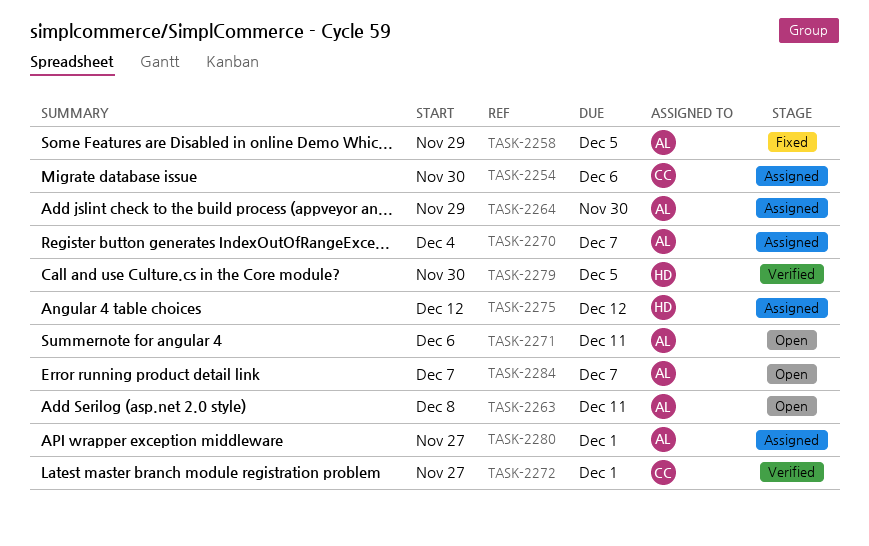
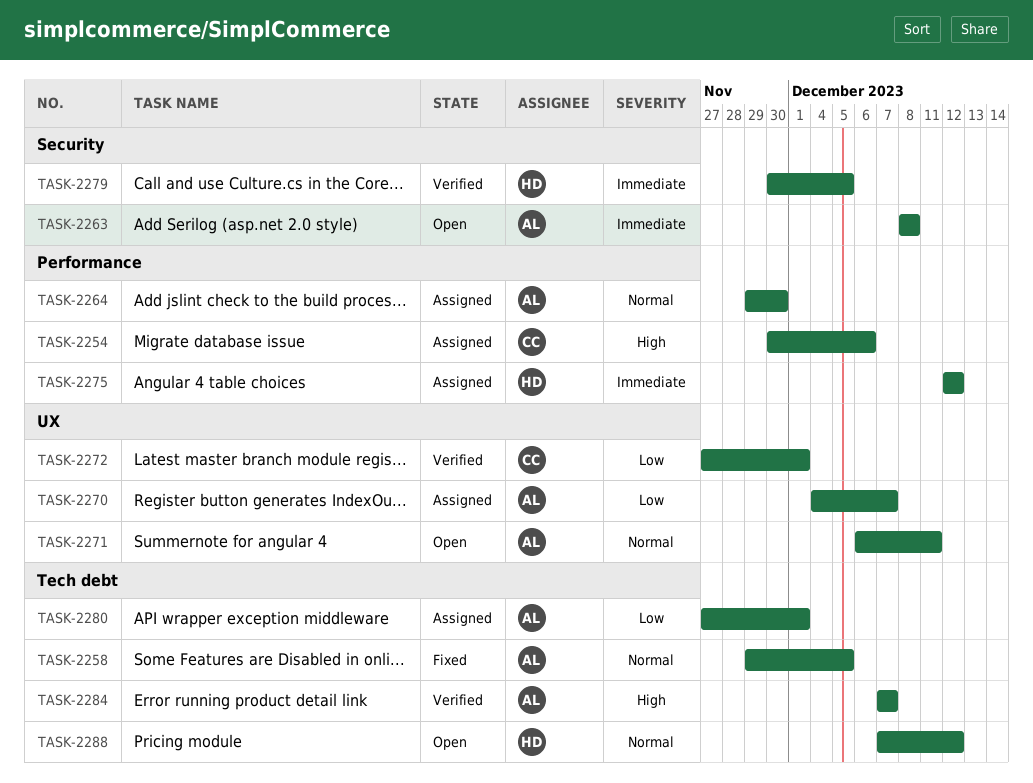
TASK-2263, due: Dec 11 -> Dec 8
TASK-2284, status: Open -> Verified
TASK-2288: none -> present

